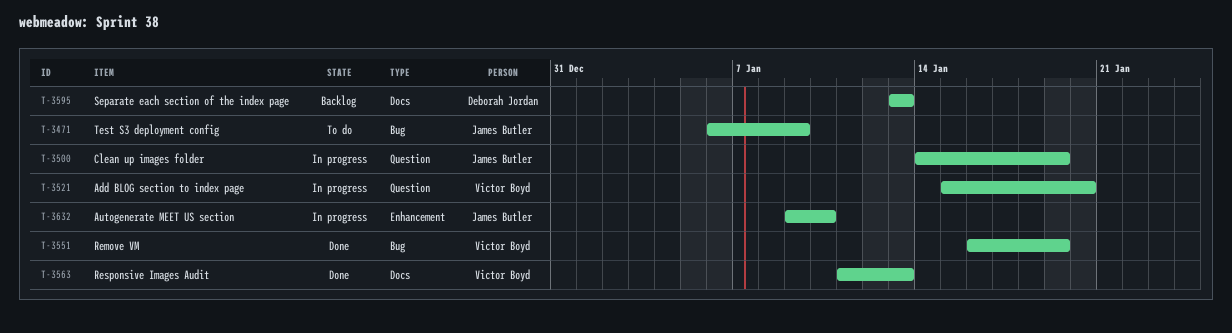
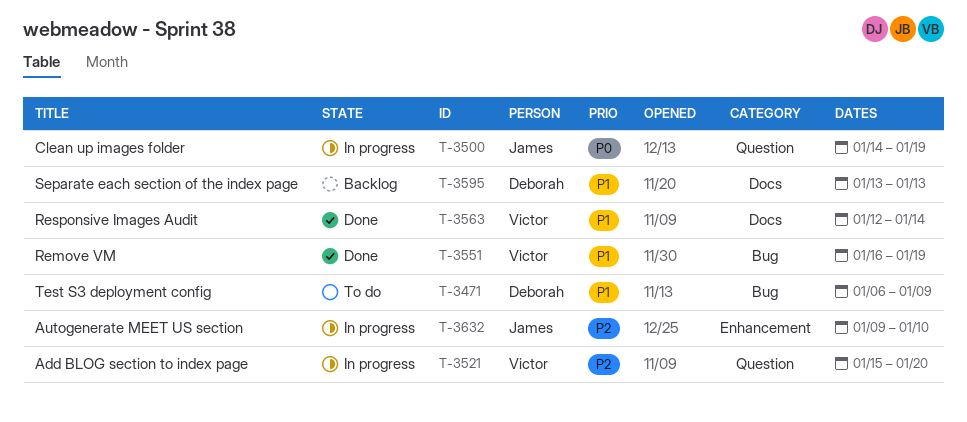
T-3471, owner: James Butler -> Deborah Jordan
T-3563, start: Jan 11 -> Jan 12
T-3563, due: Jan 13 -> Jan 14

